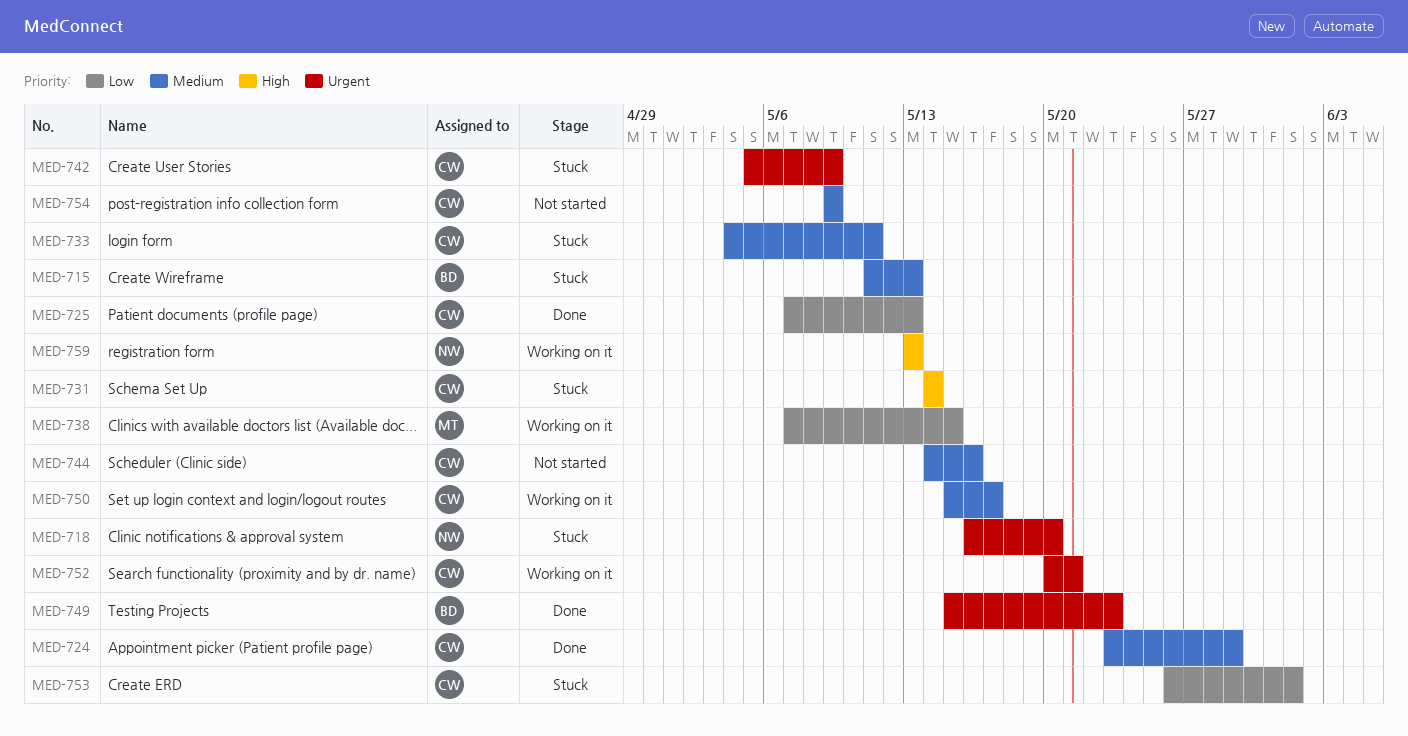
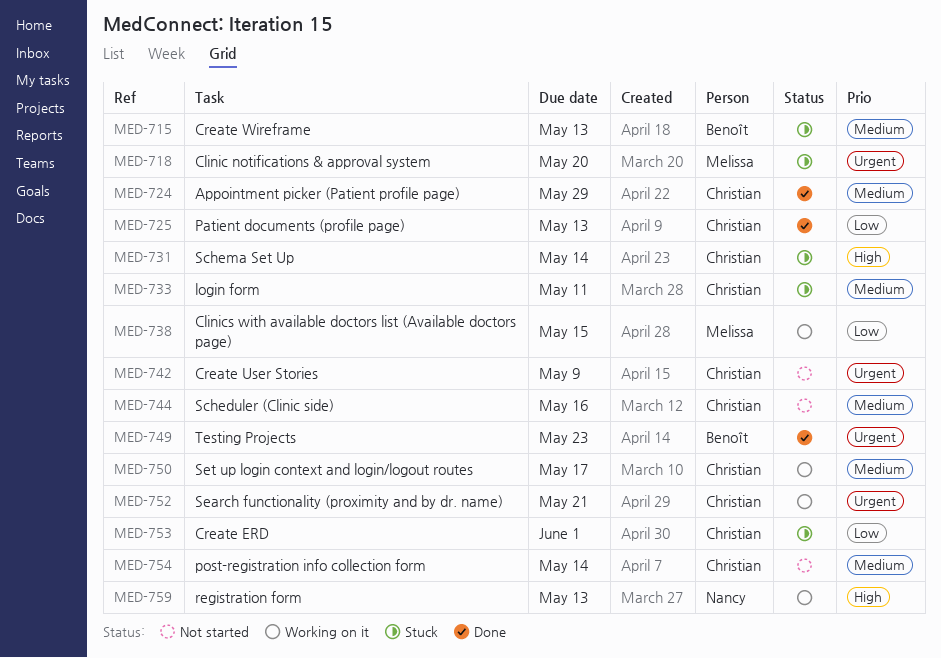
MED-718, owner: Nancy -> Melissa
MED-742, status: Stuck -> Not started
MED-754, due: May 9 -> May 14

